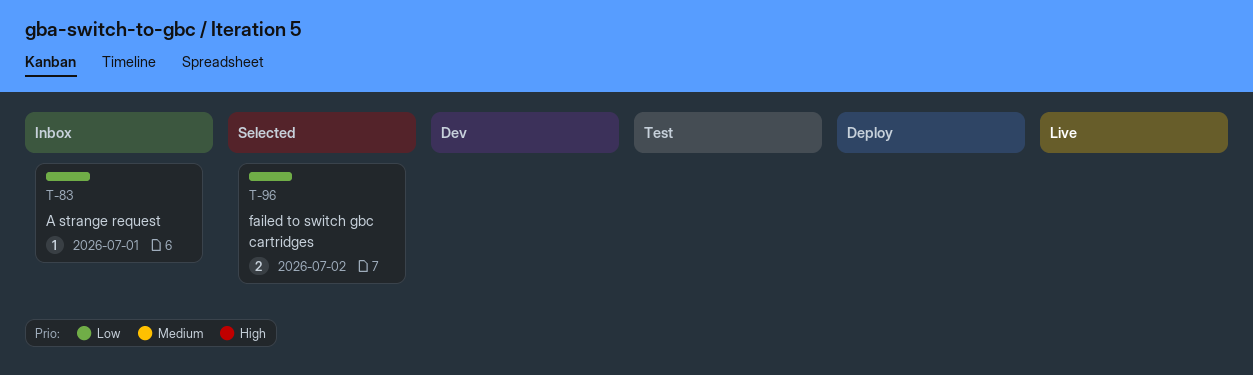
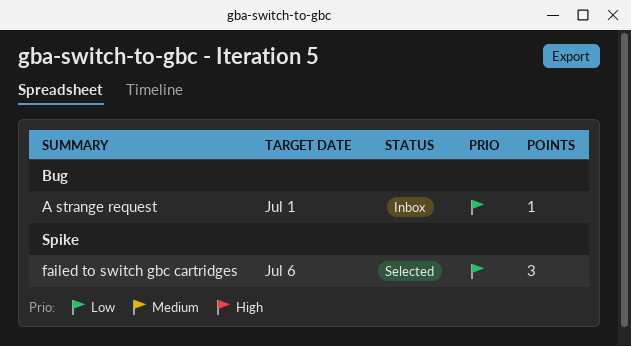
failed to switch gbc cartridges, estimate: 2 -> 3
failed to switch gbc cartridges, due: Jul 2 -> Jul 6

